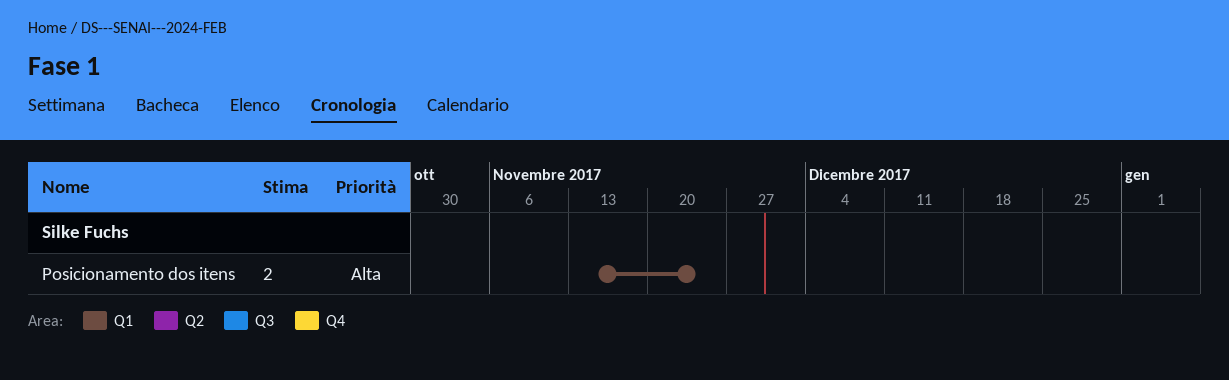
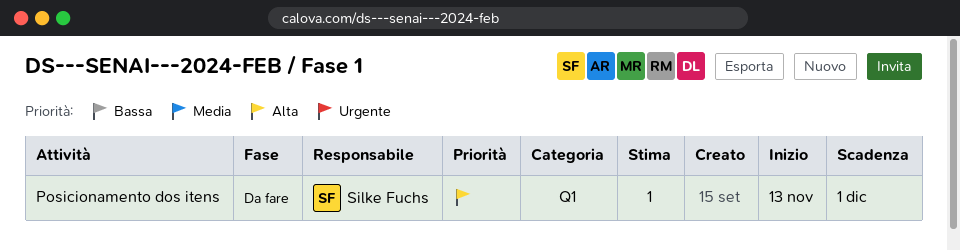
Posicionamento dos itens, estimate: 2 -> 1
Posicionamento dos itens, due: Nov 24 -> Dec 1

